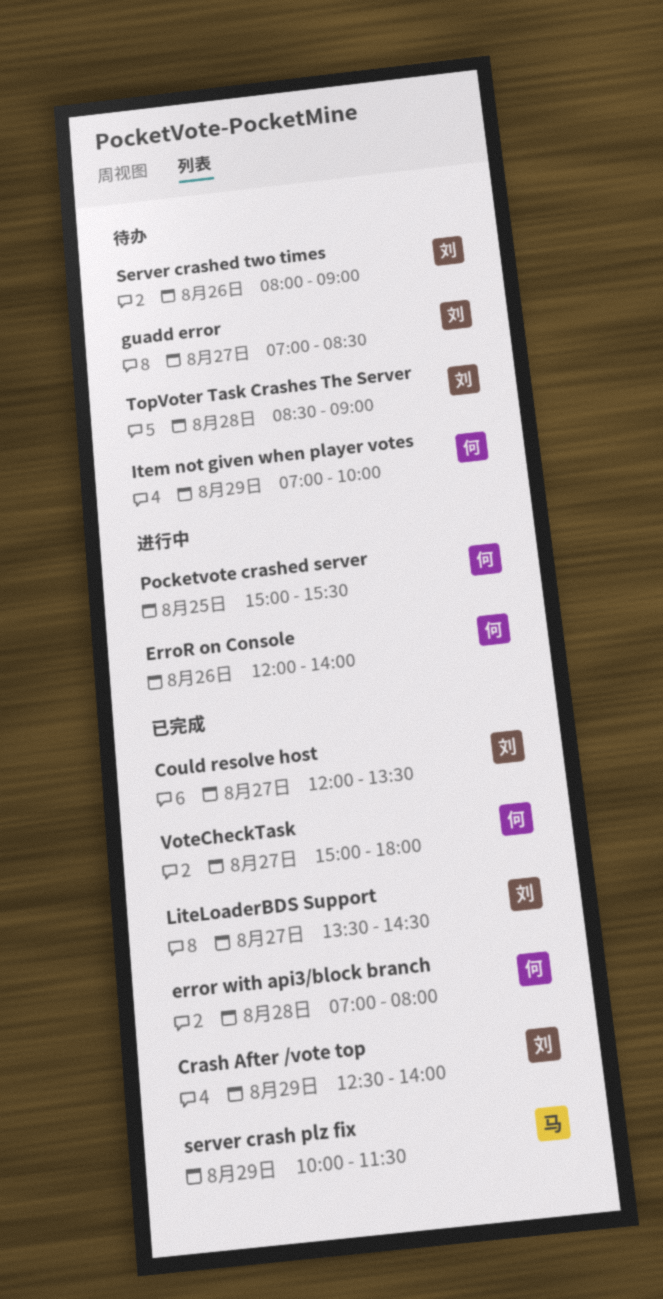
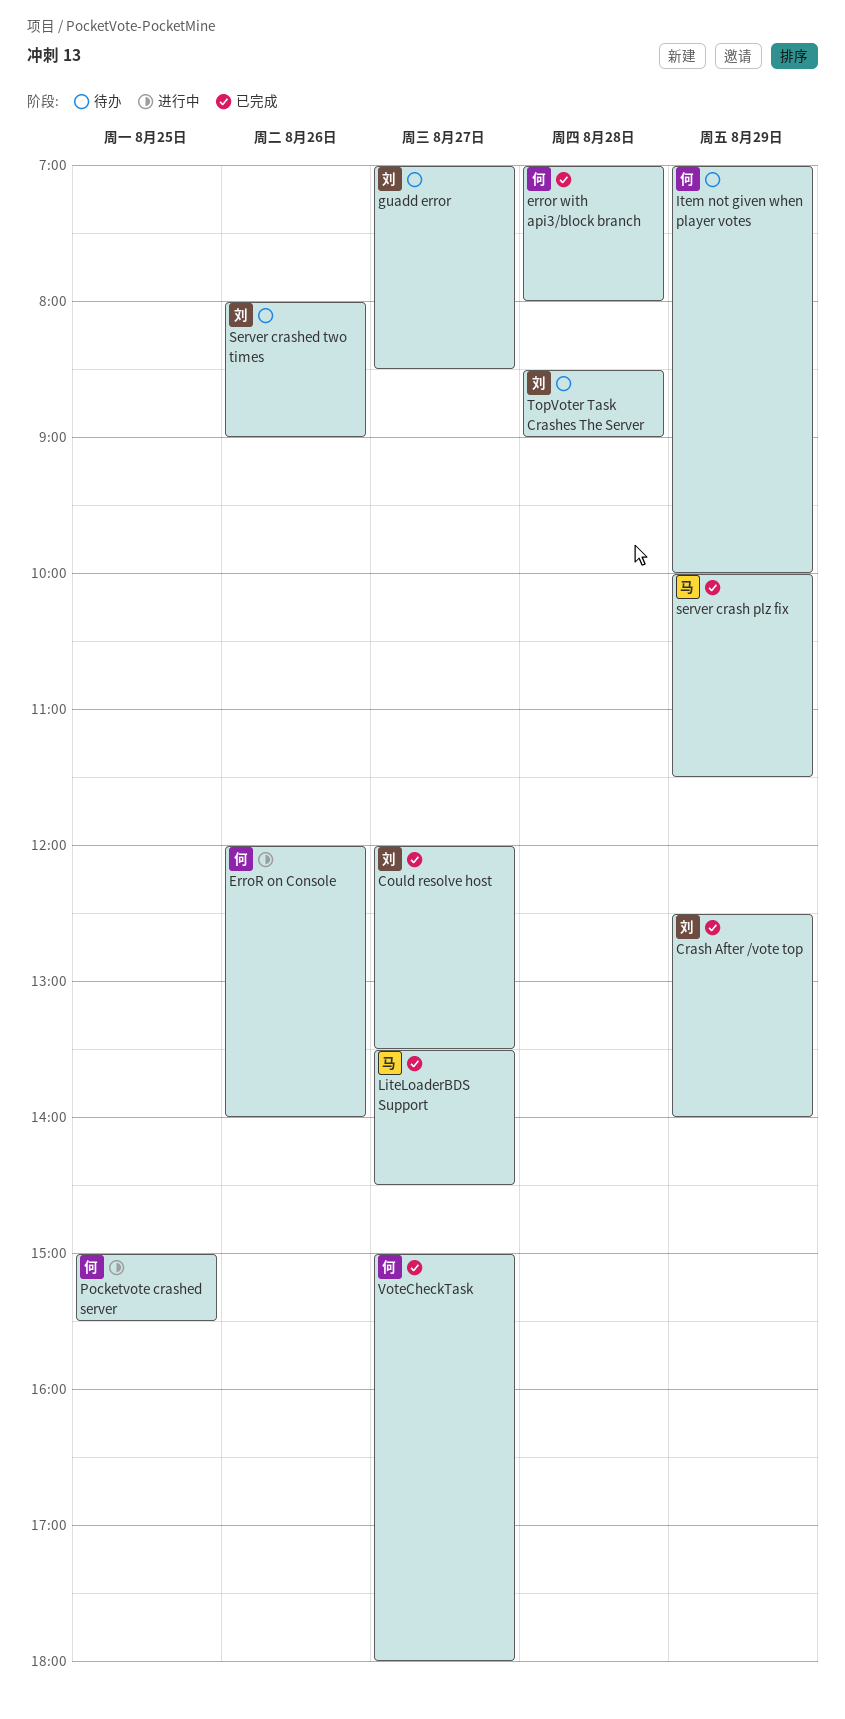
LiteLoaderBDS Support, owner: 刘 -> 马

